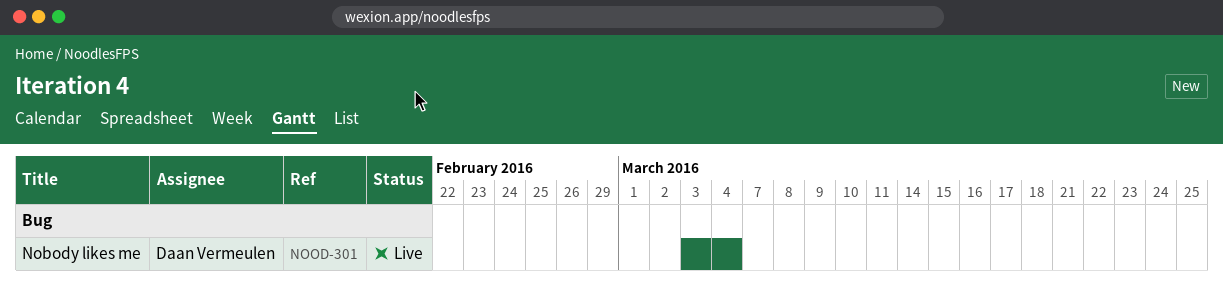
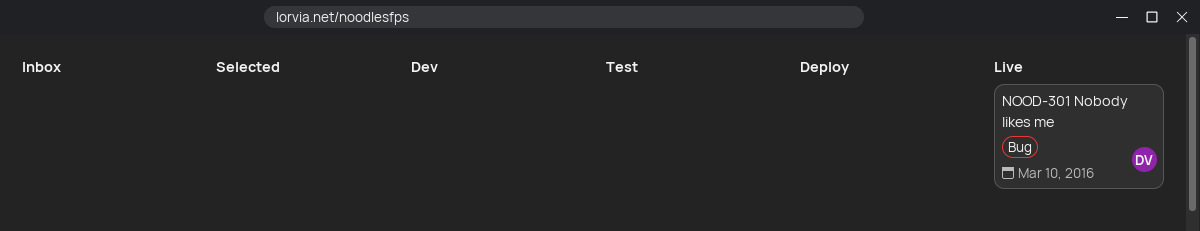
NOOD-301, due: Mar 4 -> Mar 10

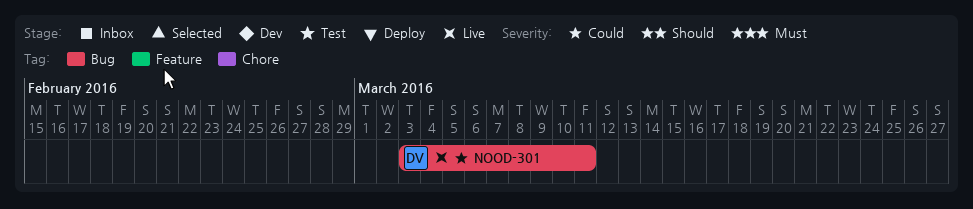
NOOD-301, due: Mar 10 -> Mar 11

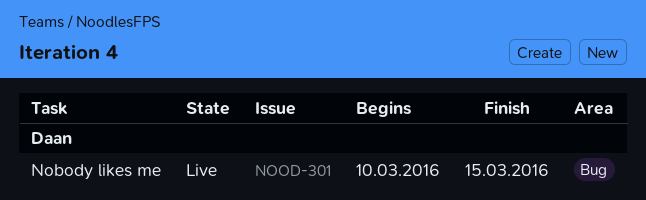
NOOD-301, start: Mar 3 -> Mar 10
NOOD-301, due: Mar 11 -> Mar 15

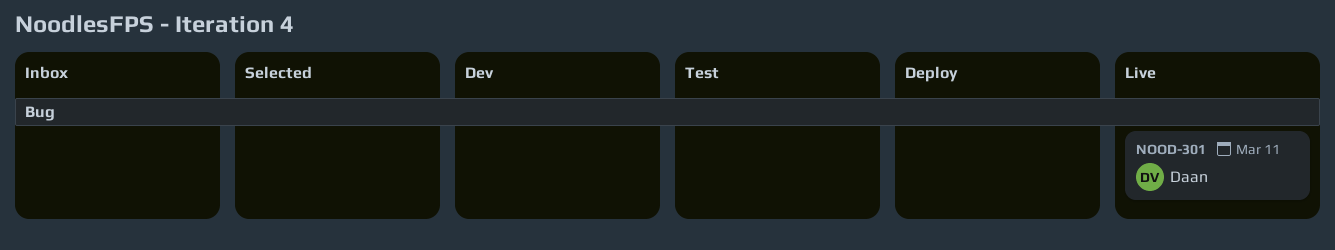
NOOD-301, due: Mar 15 -> Mar 11

